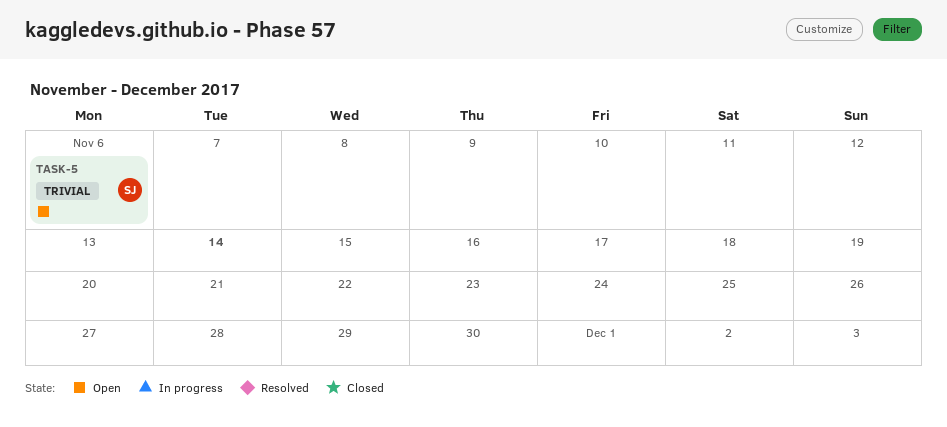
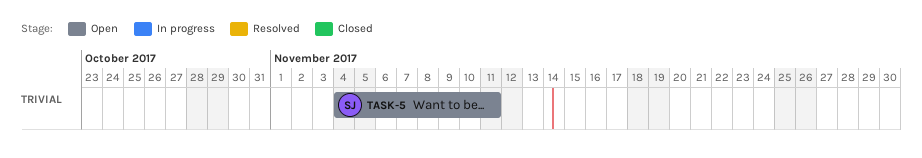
TASK-5, due: Nov 6 -> Nov 11

